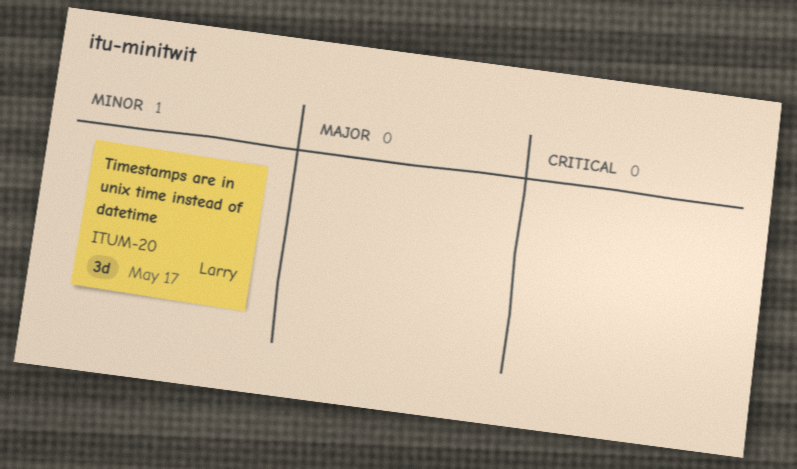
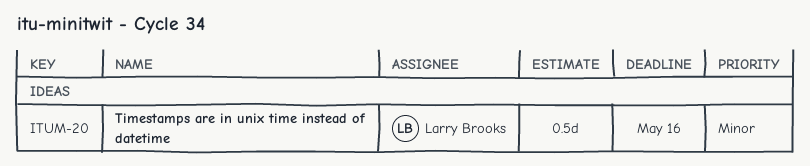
ITUM-20, estimate: 3d -> 0.5d
ITUM-20, due: May 17 -> May 16

